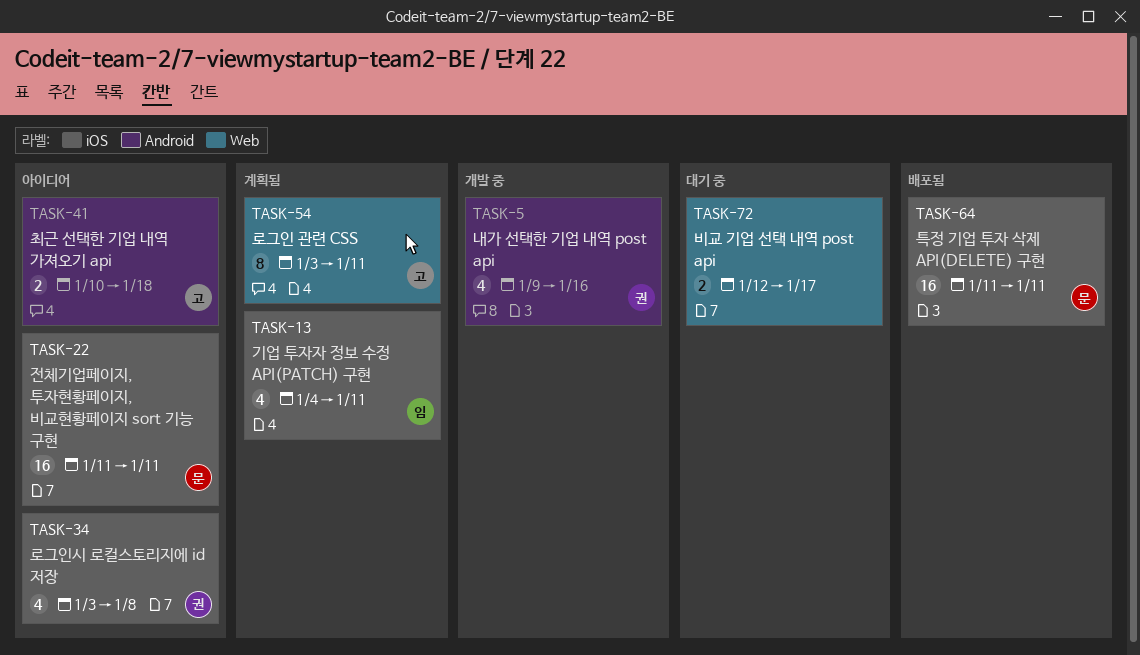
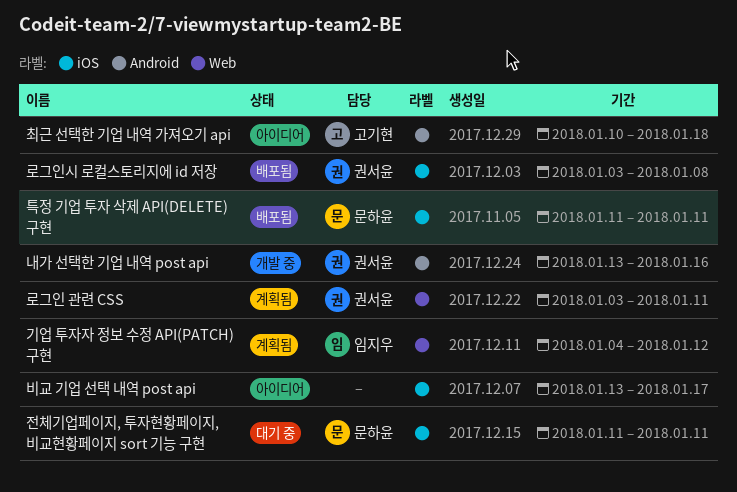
기업 투자자 정보 수정 API(PATCH) 구현, label: iOS -> Web
기업 투자자 정보 수정 API(PATCH) 구현, due: Jan 11 -> Jan 12
내가 선택한 기업 내역 post api, start: Jan 9 -> Jan 13
로그인 관련 CSS, owner: 고기현 -> 권서윤
로그인시 로컬스토리지에 id 저장, status: 아이디어 -> 배포됨
비교 기업 선택 내역 post api, status: 대기 중 -> 아이디어
비교 기업 선택 내역 post api, label: Web -> iOS
비교 기업 선택 내역 post api, start: Jan 12 -> Jan 13
전체기업페이지, 투자현황페이지, 비교현황페이지 sort 기능 구현, status: 아이디어 -> 대기 중

